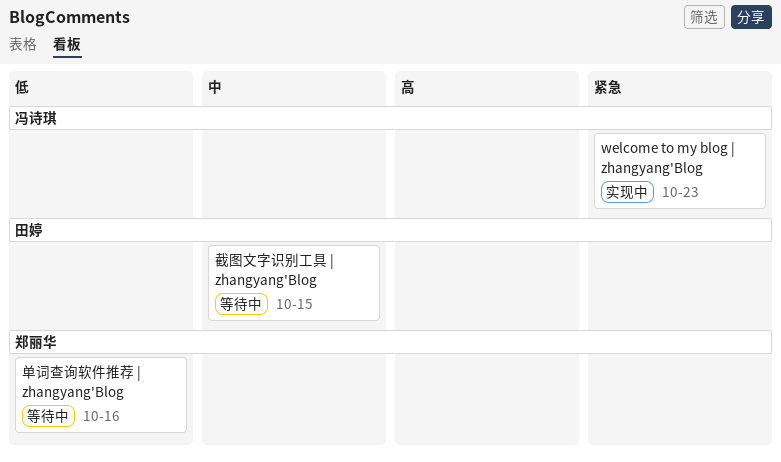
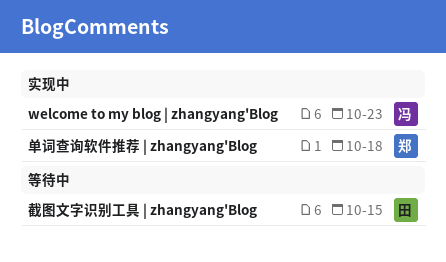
单词查询软件推荐 | zhangyang'Blog, status: 等待中 -> 实现中
单词查询软件推荐 | zhangyang'Blog, due: Oct 16 -> Oct 18

